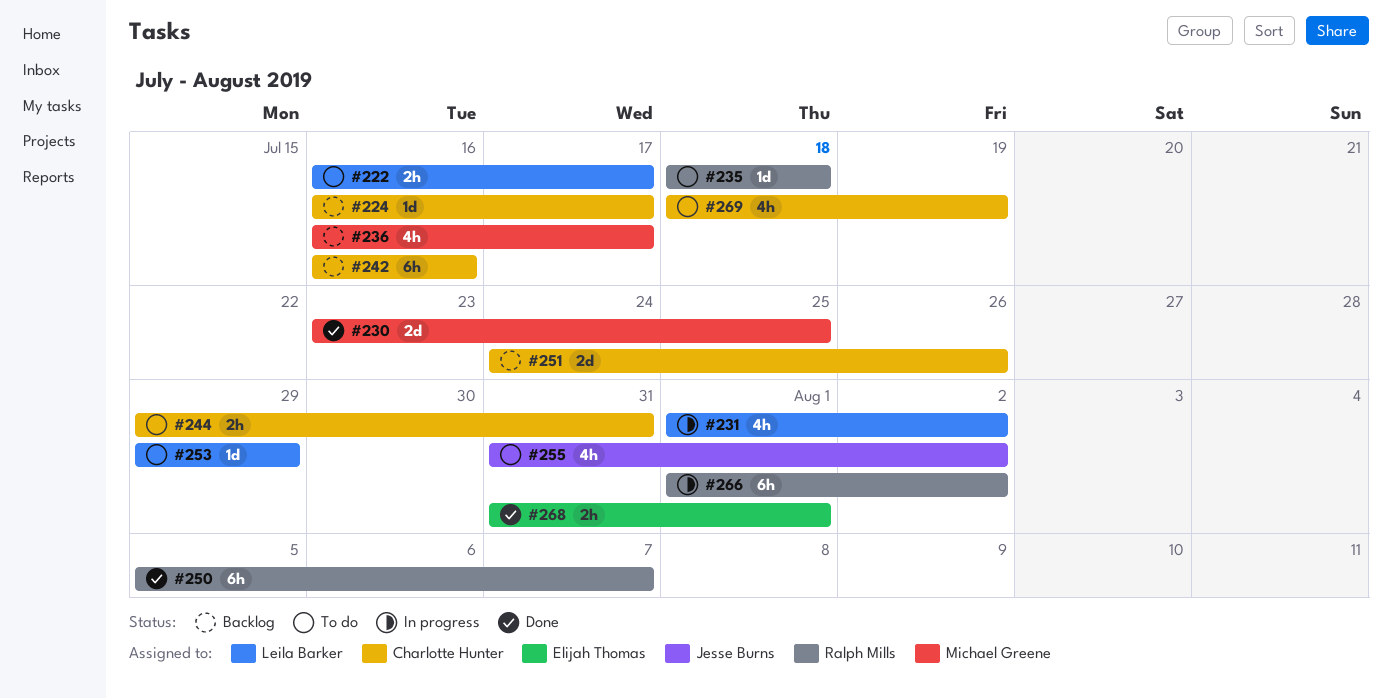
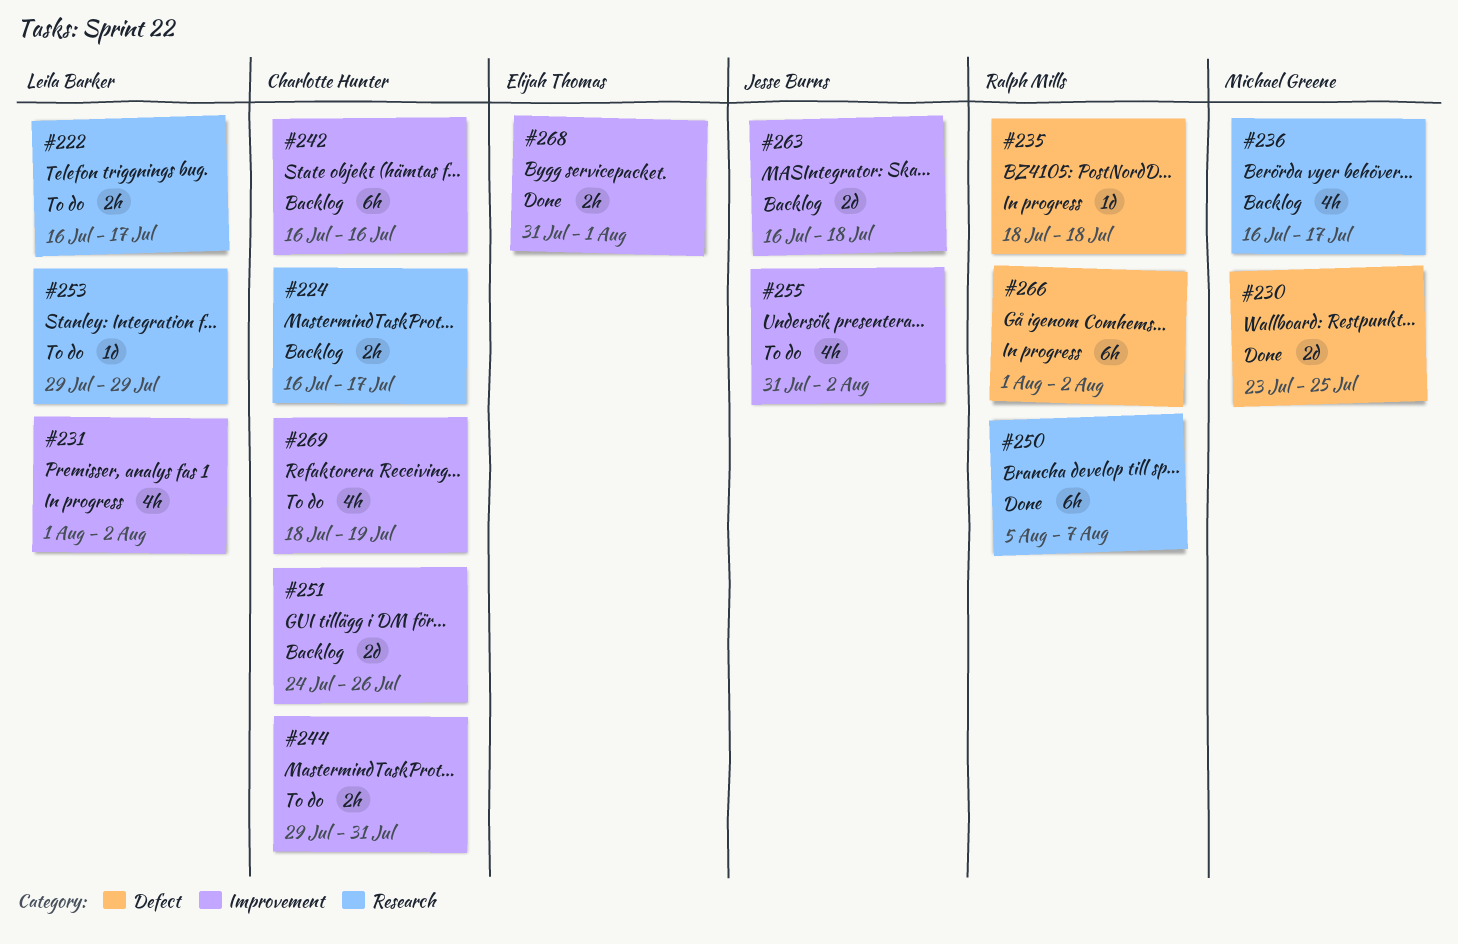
#224, estimate: 1d -> 2h
#235, status: To do -> In progress
#263: none -> present

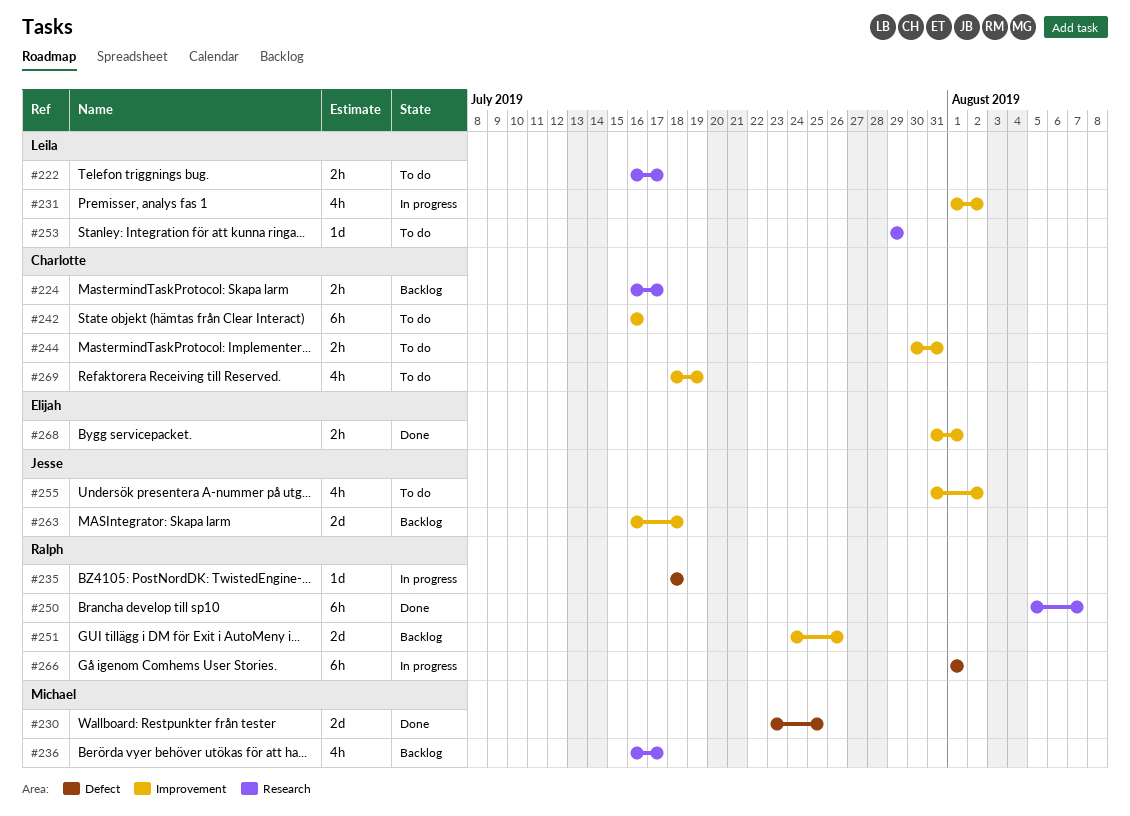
#242, status: Backlog -> To do
#244, start: Jul 29 -> Jul 30
#251, owner: Charlotte Hunter -> Ralph Mills
#266, due: Aug 2 -> Aug 1

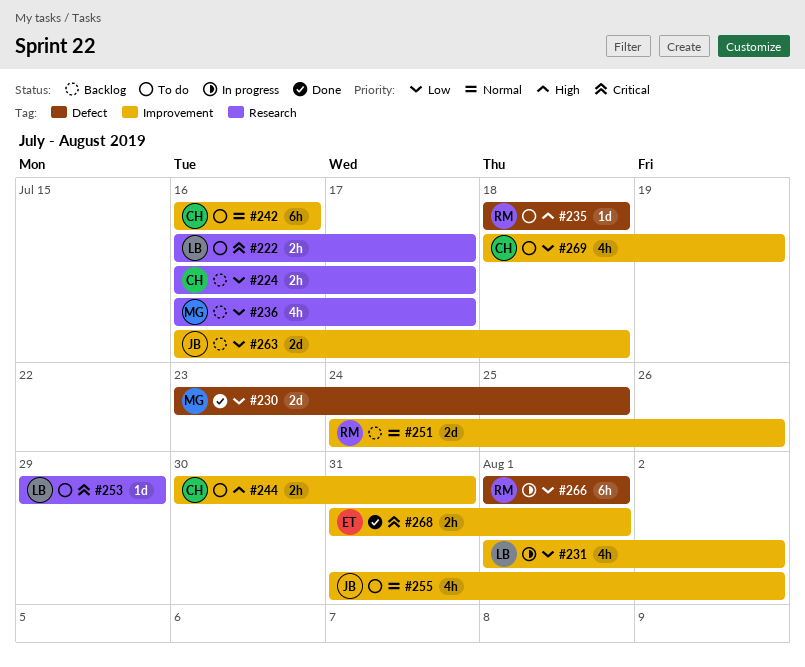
#235, status: In progress -> To do
#250: present -> none

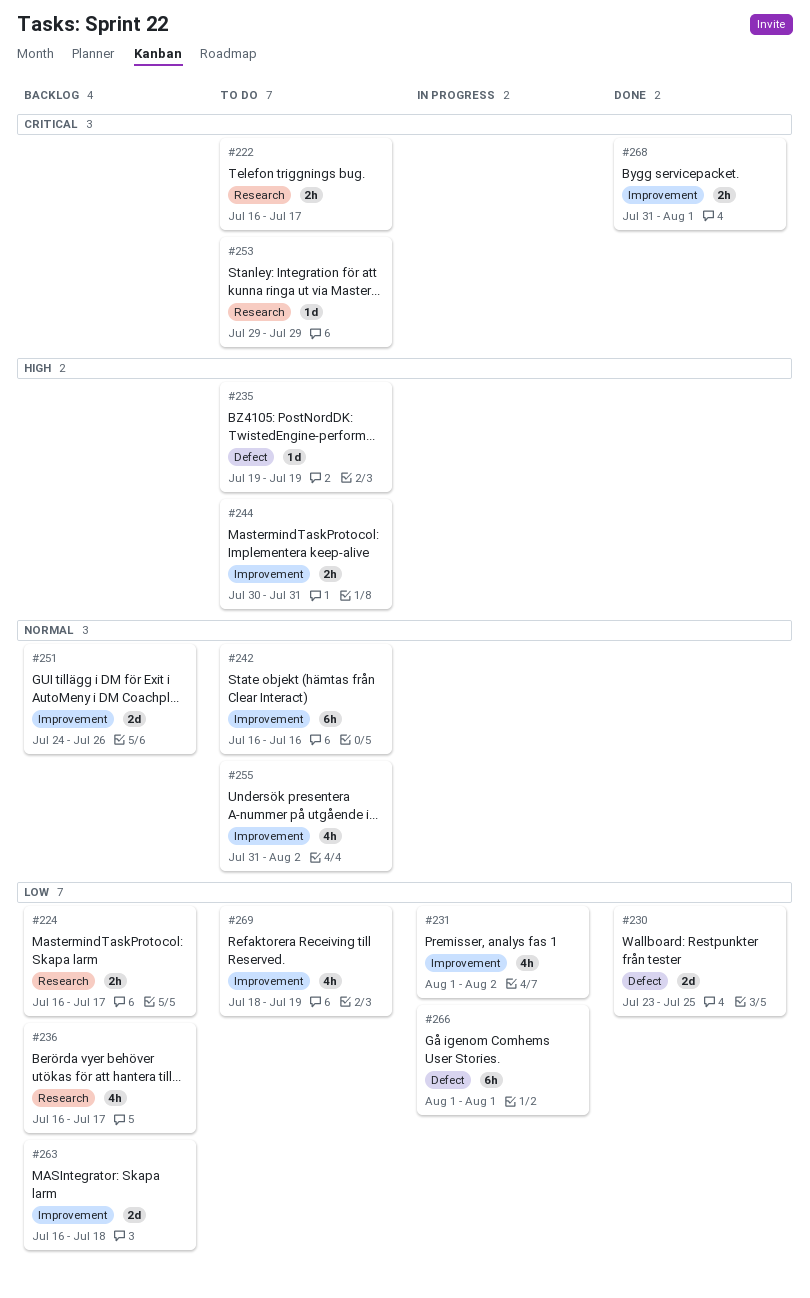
#235, start: Jul 18 -> Jul 19
#235, due: Jul 18 -> Jul 19

